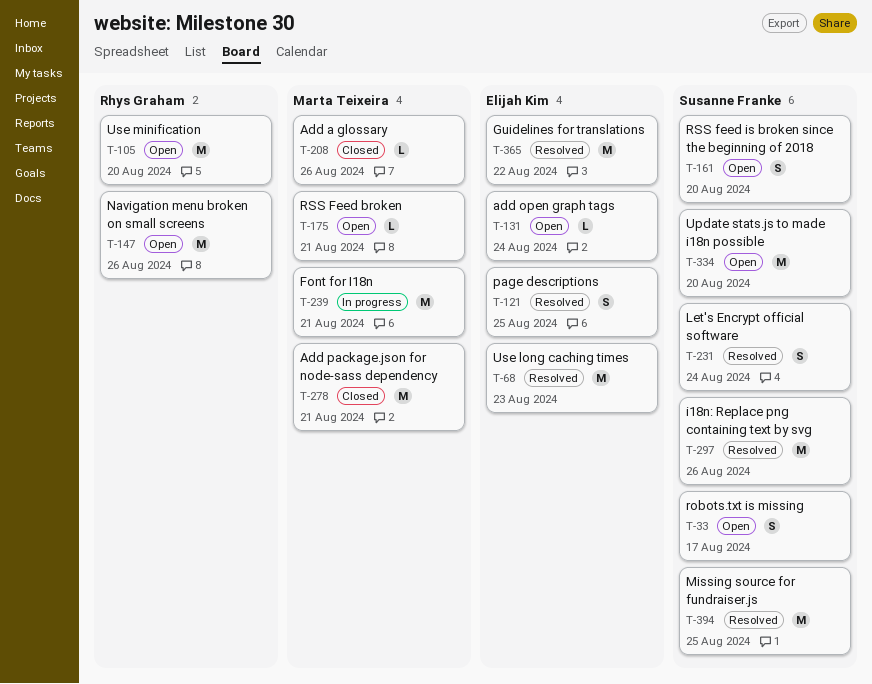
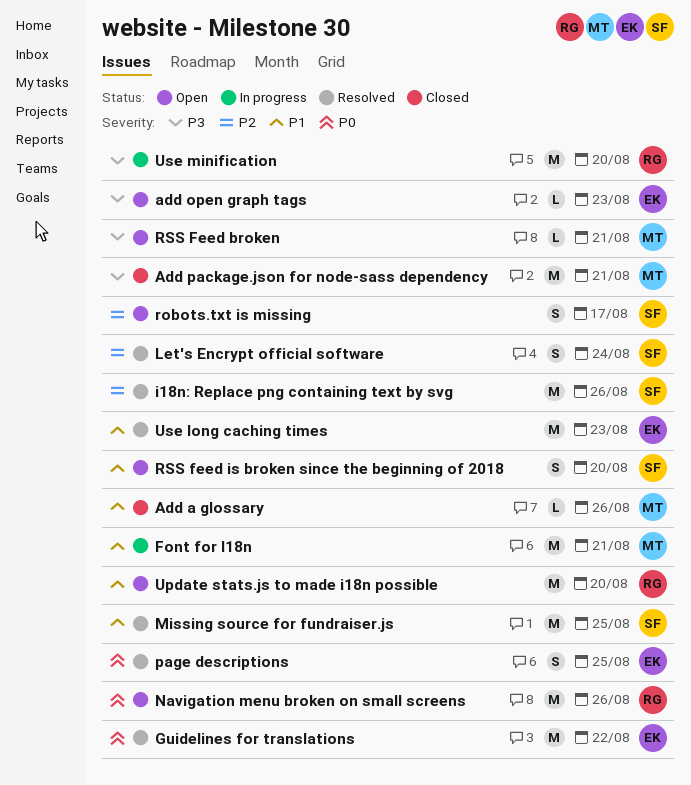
add open graph tags, due: Aug 24 -> Aug 23
Update stats.js to made i18n possible, owner: Susanne Franke -> Rhys Graham
Use minification, status: Open -> In progress

